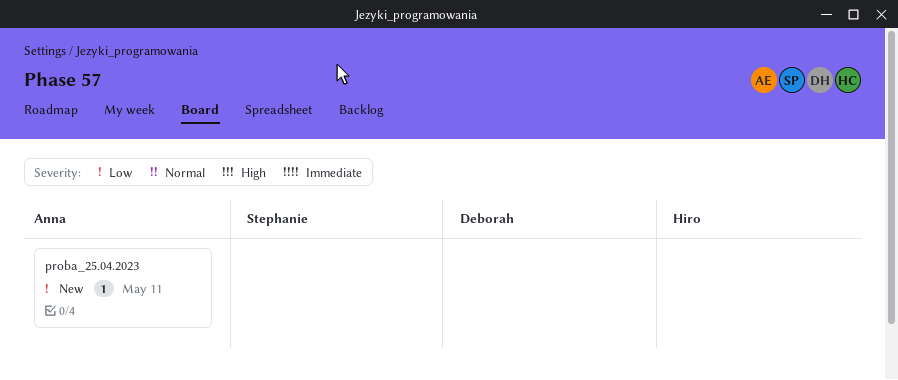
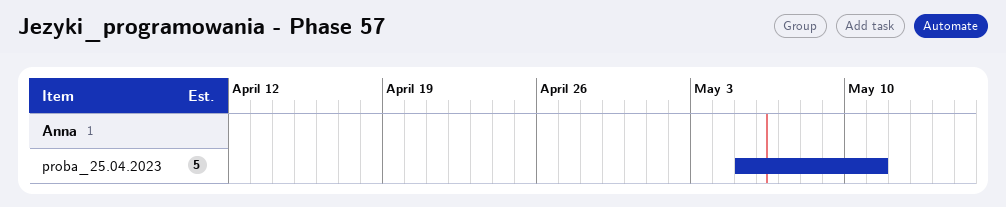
proba_25.04.2023, estimate: 1 -> 5

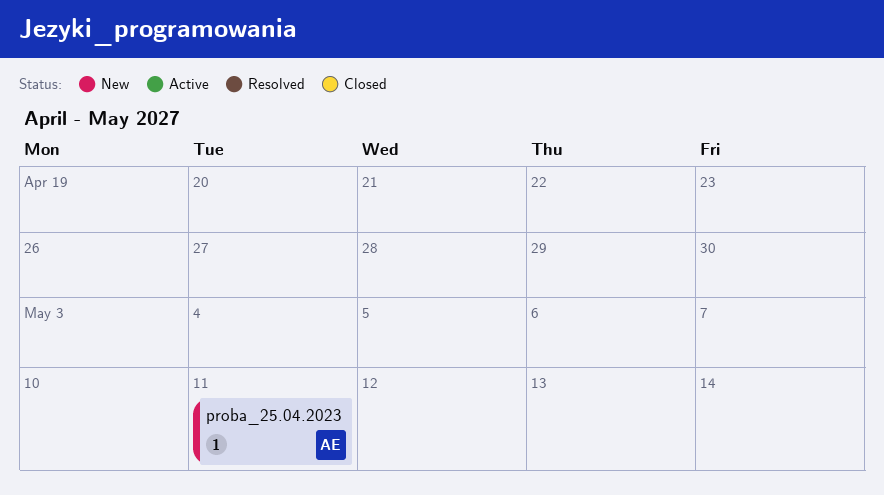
proba_25.04.2023, estimate: 5 -> 1

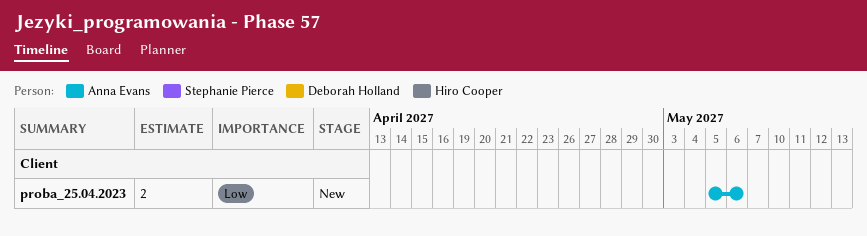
proba_25.04.2023, estimate: 1 -> 2
proba_25.04.2023, due: May 11 -> May 6

